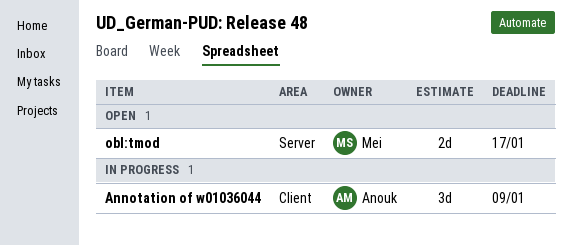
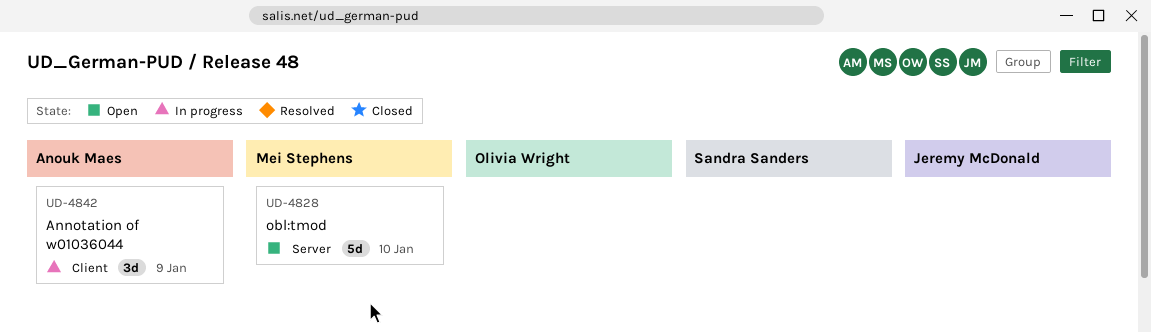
obl:tmod, estimate: 2d -> 5d
obl:tmod, due: Jan 17 -> Jan 10

